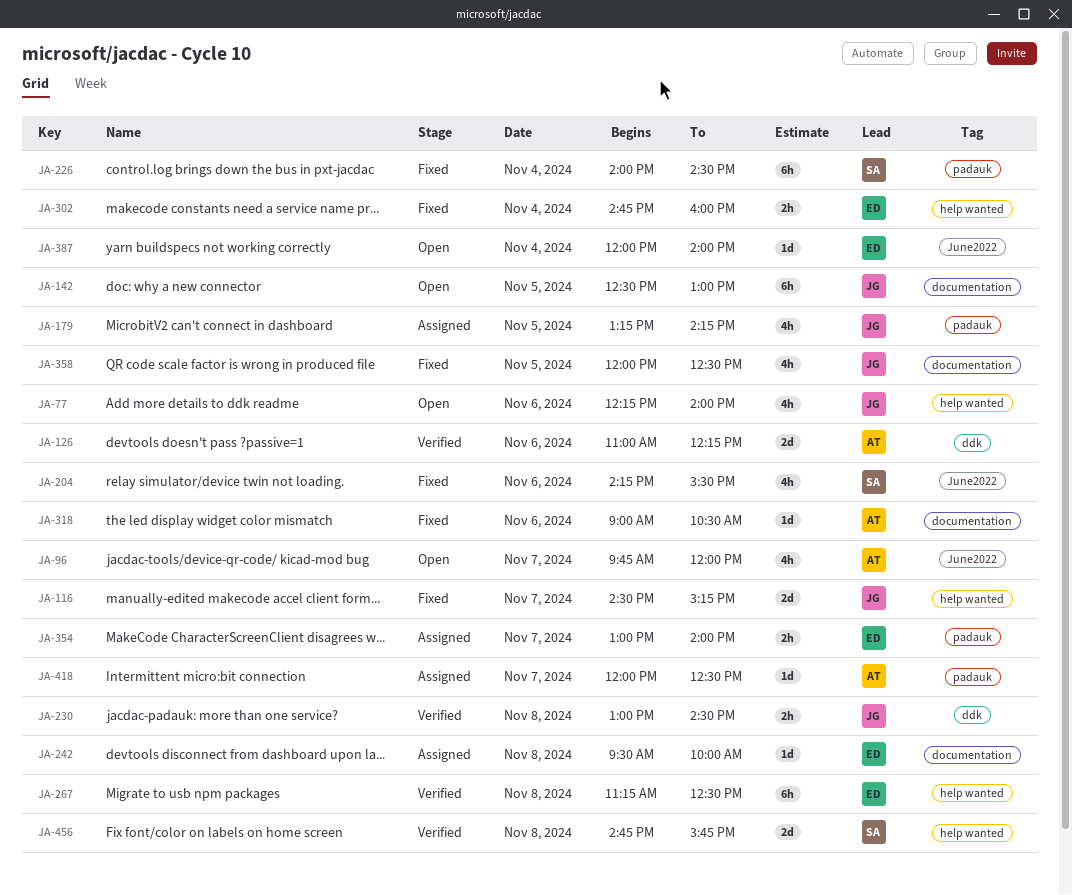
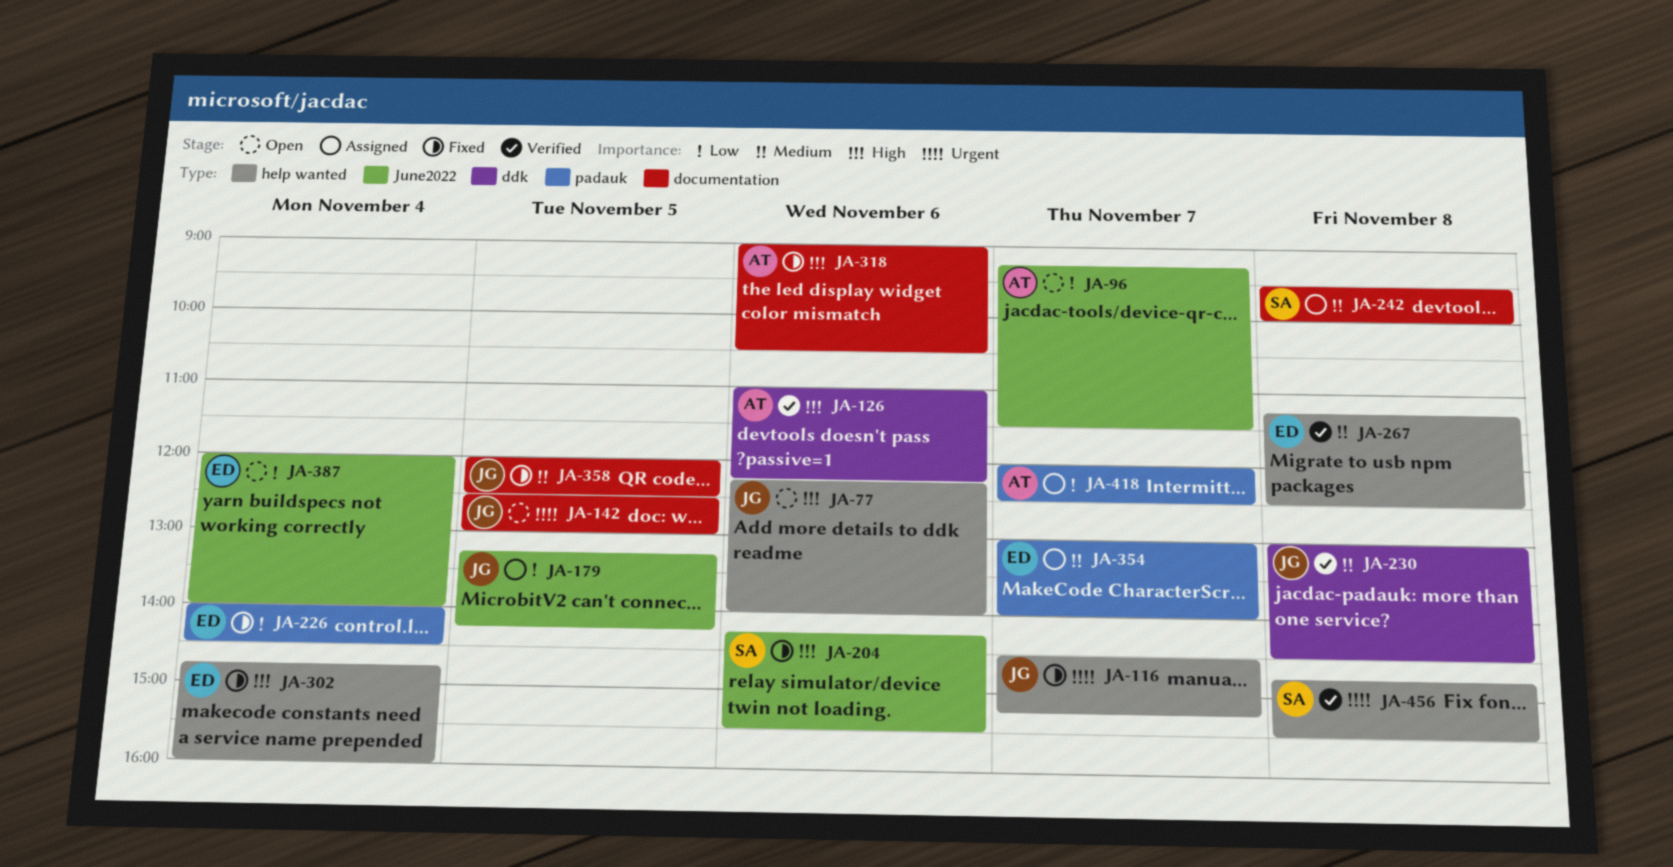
JA-96, begins: 09:45 -> 09:15
JA-96, ends: 12:00 -> 11:30
JA-179, label: padauk -> June2022
JA-226, owner: SA -> ED
JA-242, owner: ED -> SA
JA-456, ends: 15:45 -> 15:30

